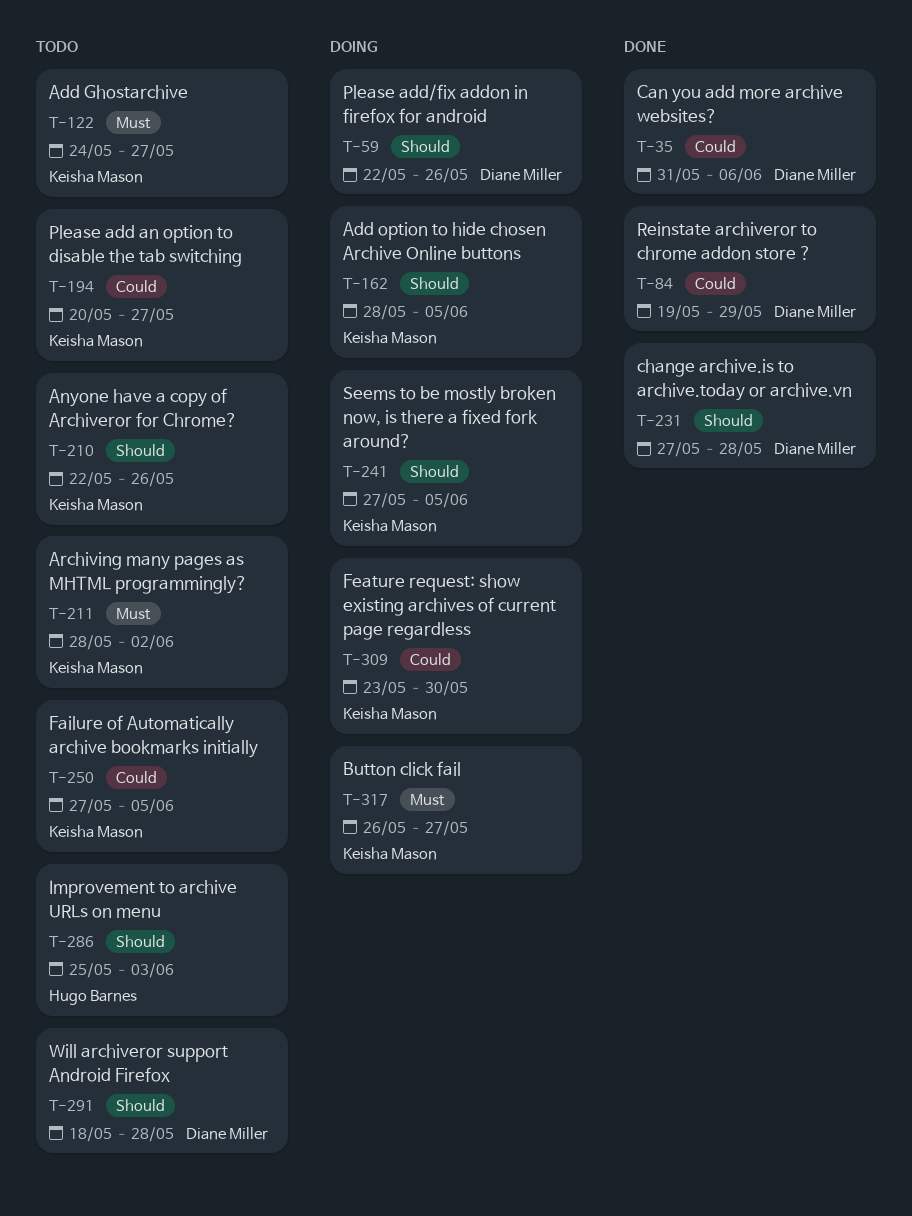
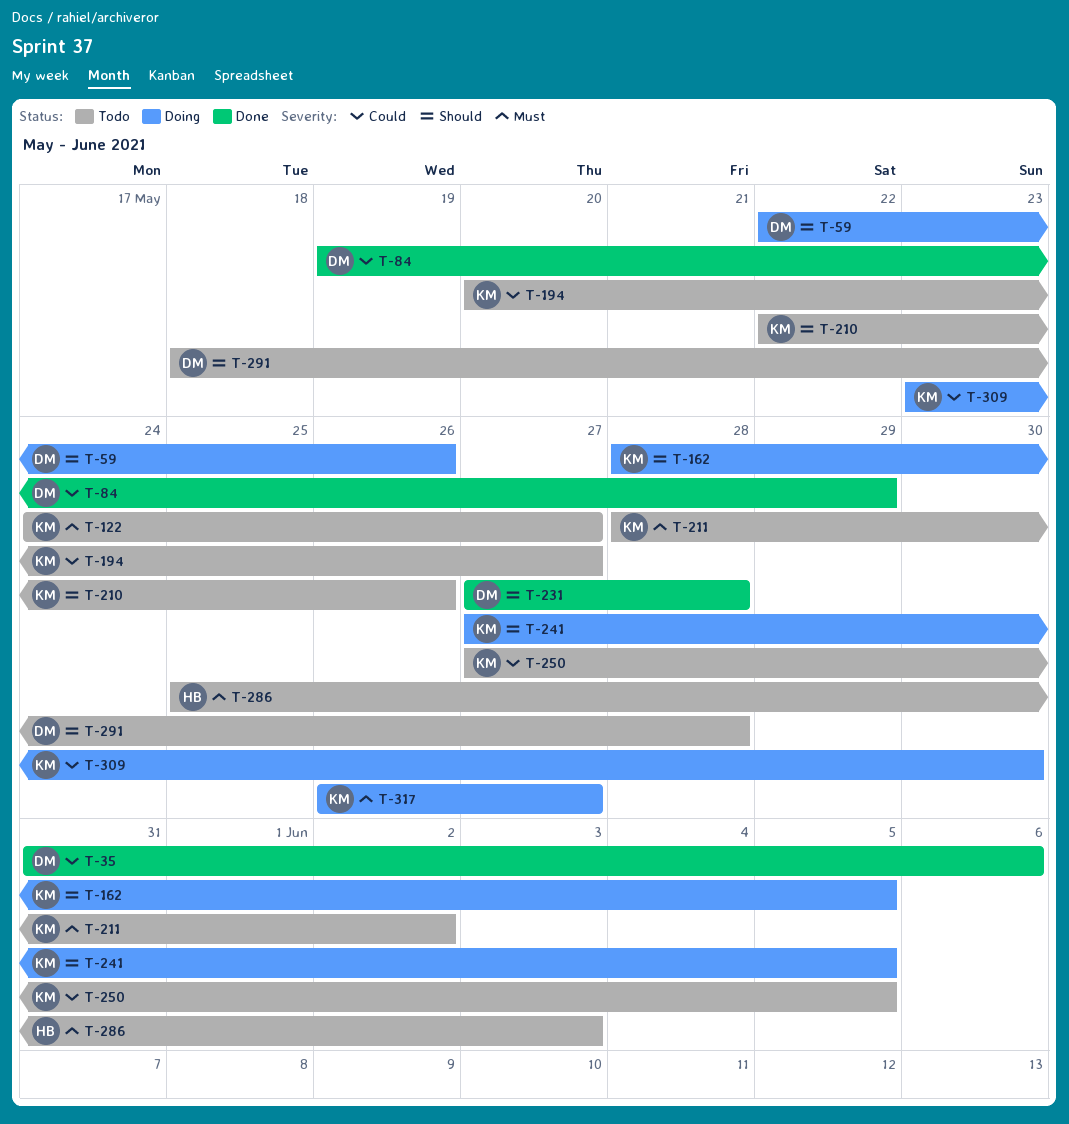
T-286, priority: Should -> Must

